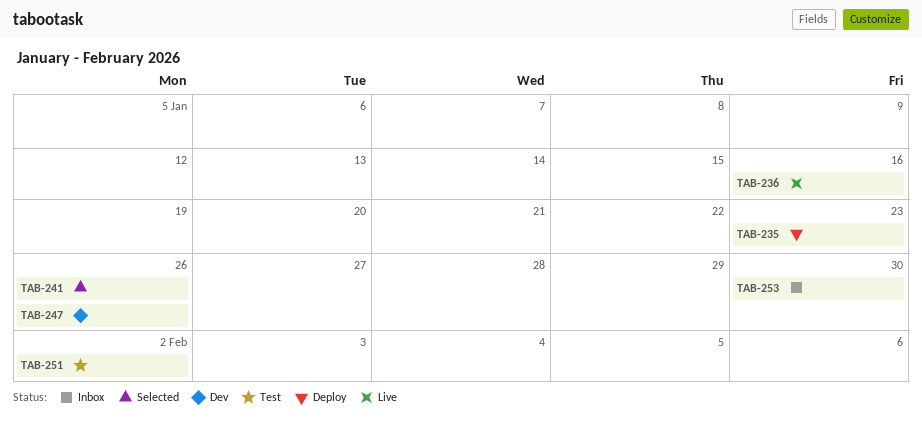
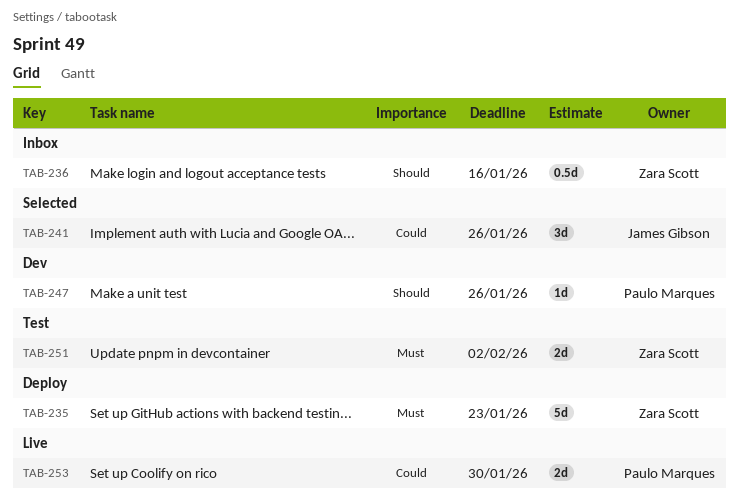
TAB-236, status: Live -> Inbox
TAB-253, status: Inbox -> Live

